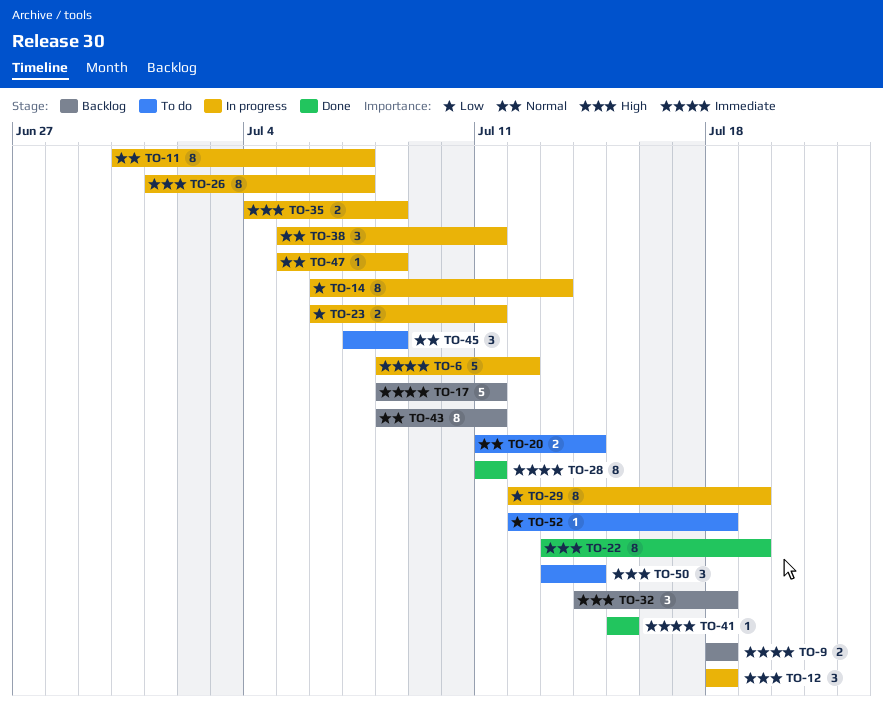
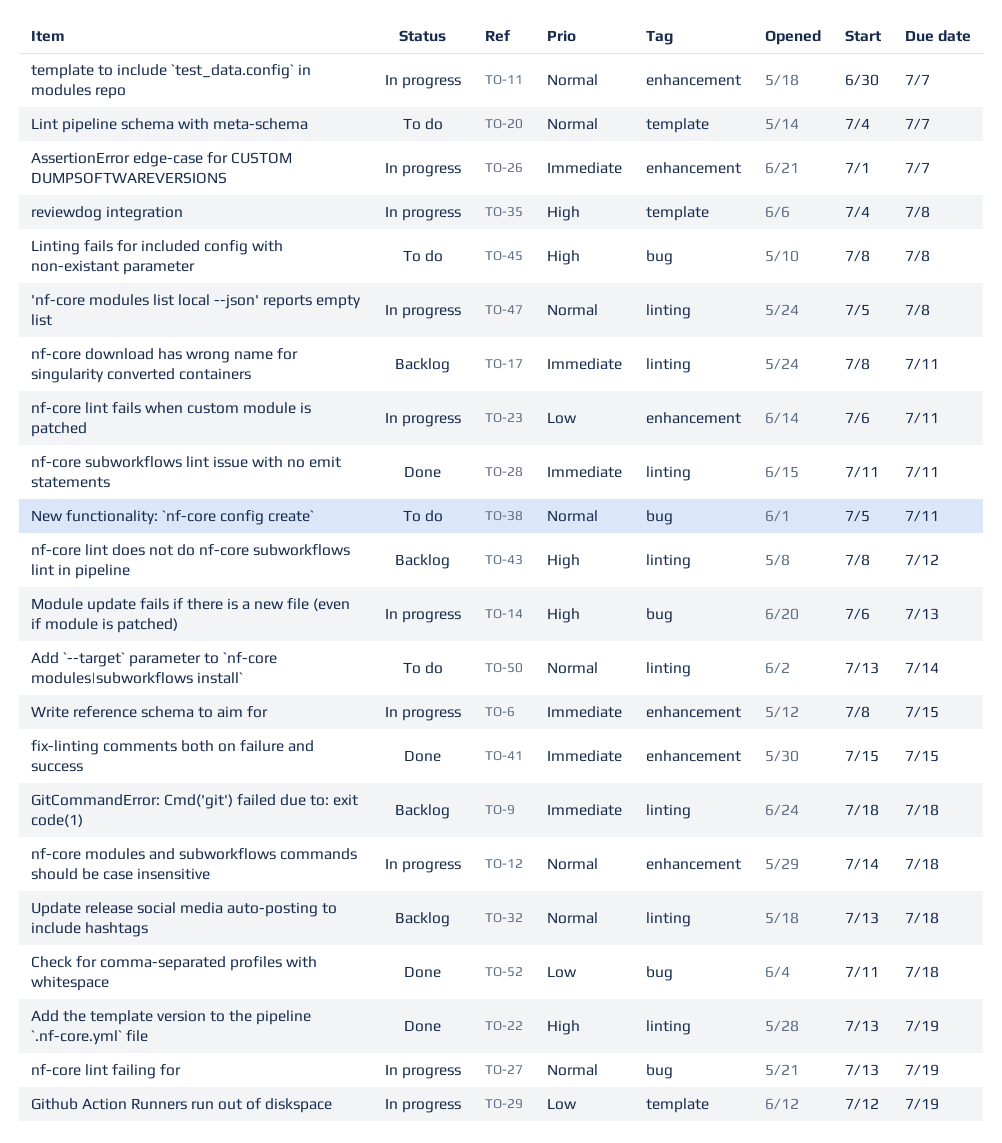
TO-6, due: Jul 12 -> Jul 15
TO-12, priority: High -> Normal
TO-12, start: Jul 18 -> Jul 14
TO-14, priority: Low -> High
TO-20, start: Jul 11 -> Jul 4
TO-20, due: Jul 14 -> Jul 7
TO-26, priority: High -> Immediate
TO-27: none -> present
TO-32, priority: High -> Normal
TO-32, start: Jul 14 -> Jul 13
TO-38, status: In progress -> To do
TO-43, priority: Normal -> High
TO-43, due: Jul 11 -> Jul 12
TO-45, priority: Normal -> High
TO-45, start: Jul 7 -> Jul 8
TO-50, priority: High -> Normal
TO-52, status: To do -> Done
TO-52, start: Jul 12 -> Jul 11

